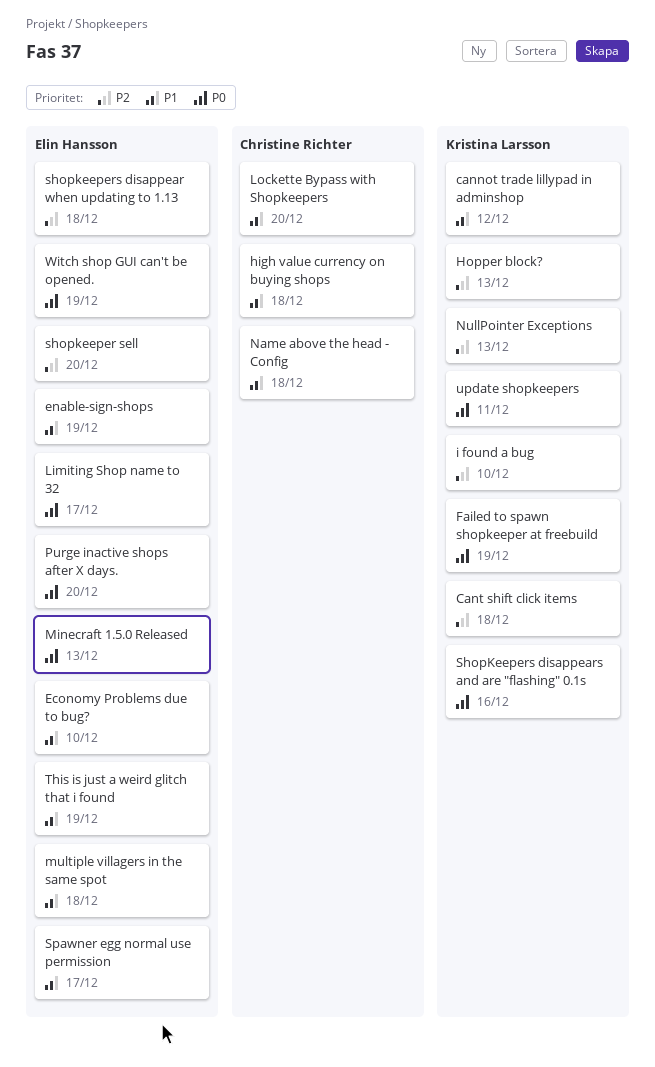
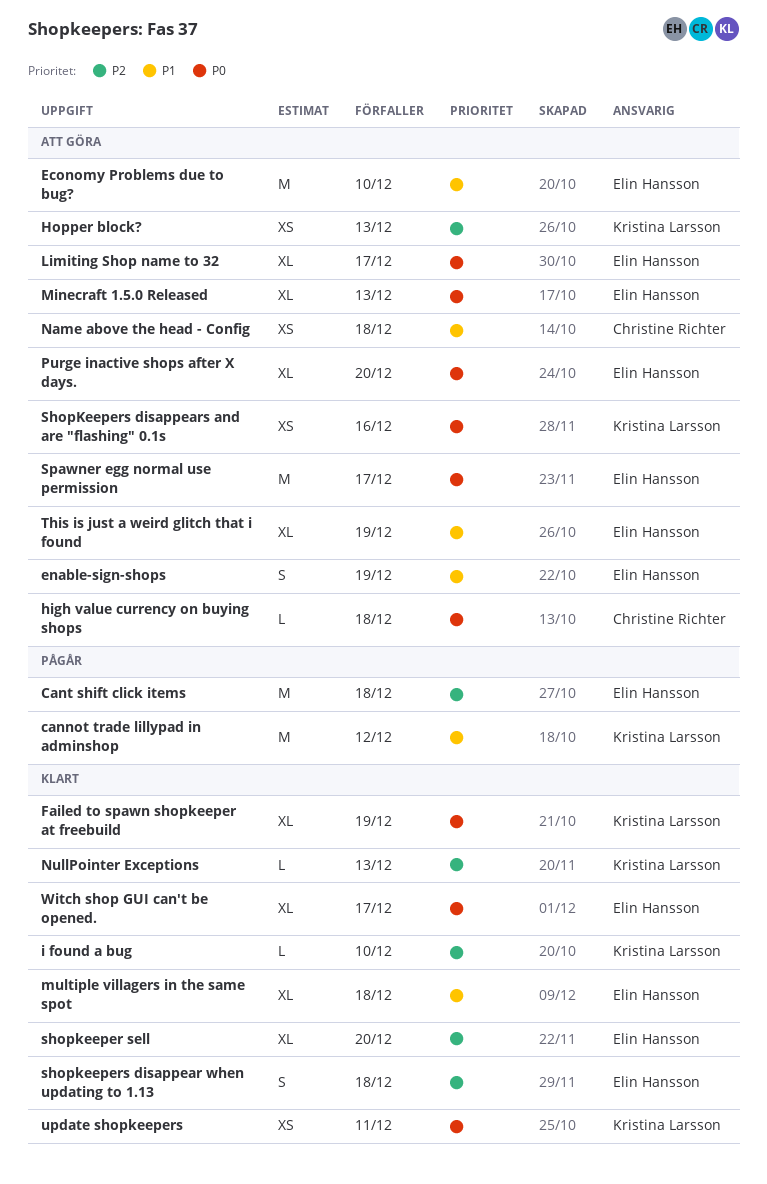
Cant shift click items, owner: Kristina Larsson -> Elin Hansson
high value currency on buying shops, priority: P1 -> P0
Lockette Bypass with Shopkeepers: present -> none
Spawner egg normal use permission, priority: P1 -> P0
Witch shop GUI can't be opened., due: Dec 19 -> Dec 17

